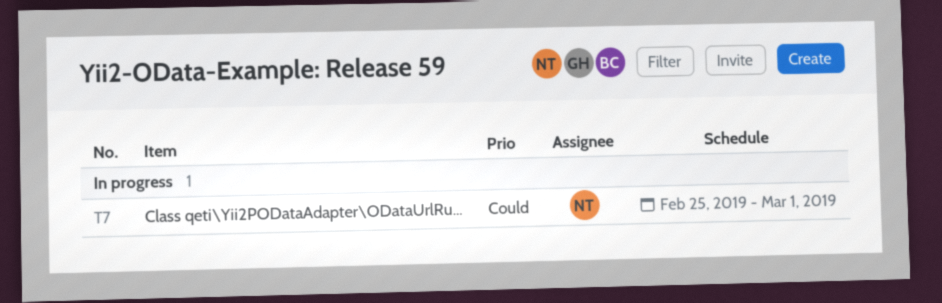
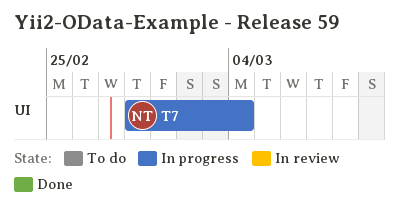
T7, start: Feb 25 -> Feb 28
T7, due: Mar 1 -> Mar 4

